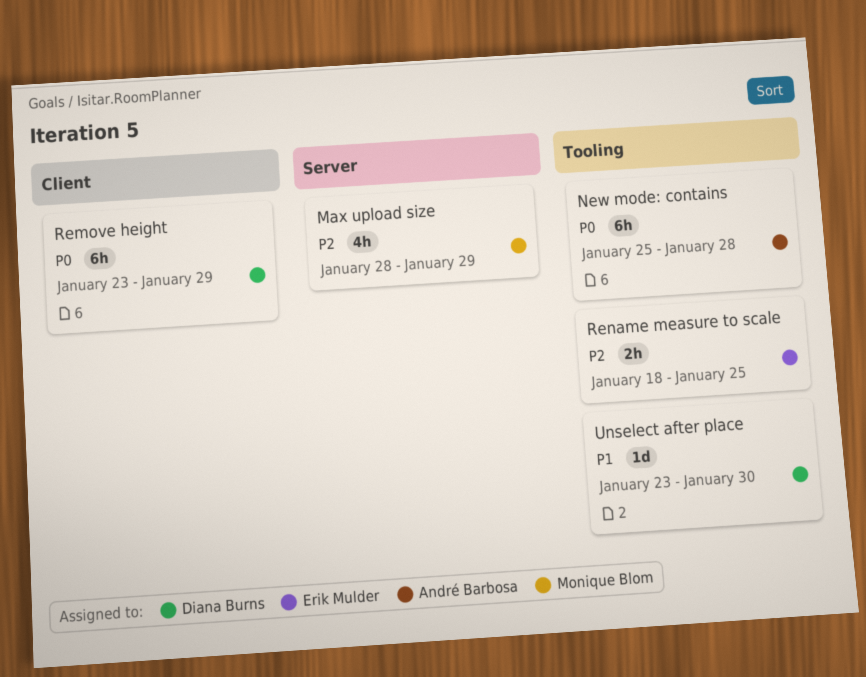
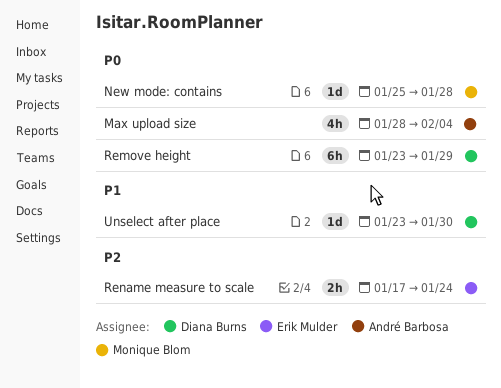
Max upload size, owner: Monique Blom -> André Barbosa
Max upload size, priority: P2 -> P0
Max upload size, due: Jan 29 -> Feb 4
New mode: contains, owner: André Barbosa -> Monique Blom
New mode: contains, estimate: 6h -> 1d
Rename measure to scale, start: Jan 18 -> Jan 17
Rename measure to scale, due: Jan 25 -> Jan 24

